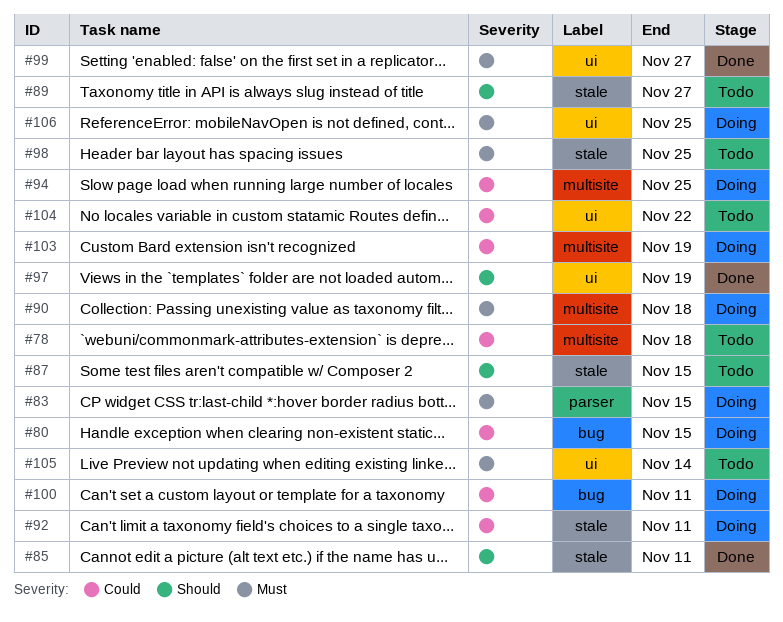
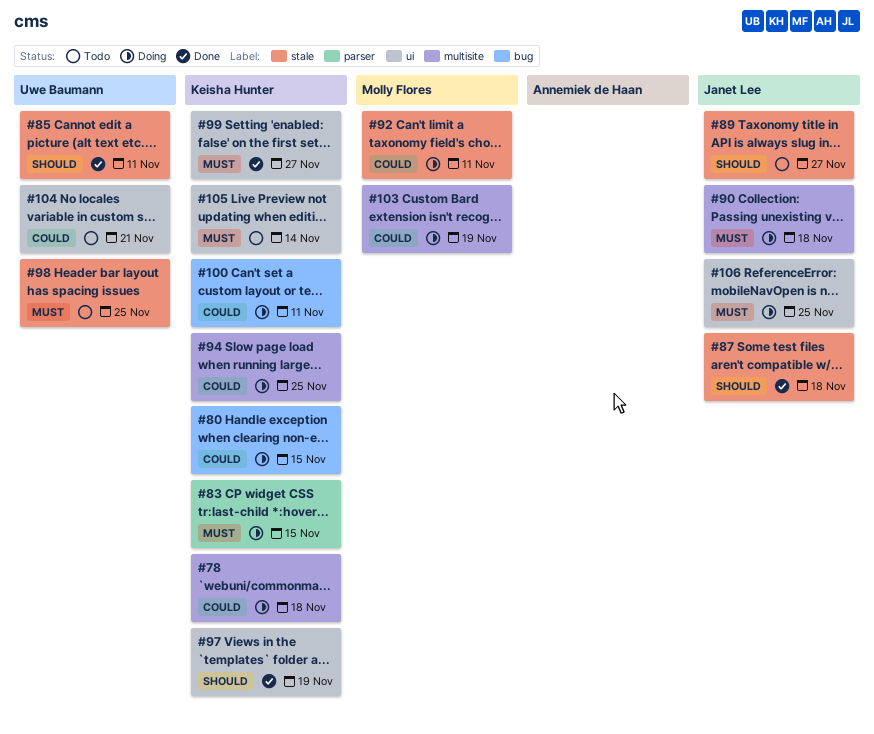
#78, status: Todo -> Doing
#87, status: Todo -> Done
#87, due: Nov 15 -> Nov 18
#104, due: Nov 22 -> Nov 21

